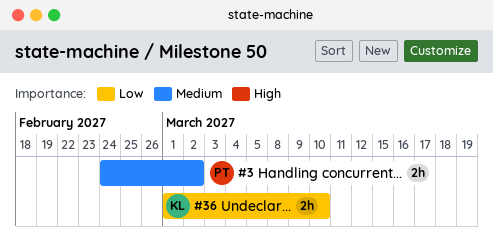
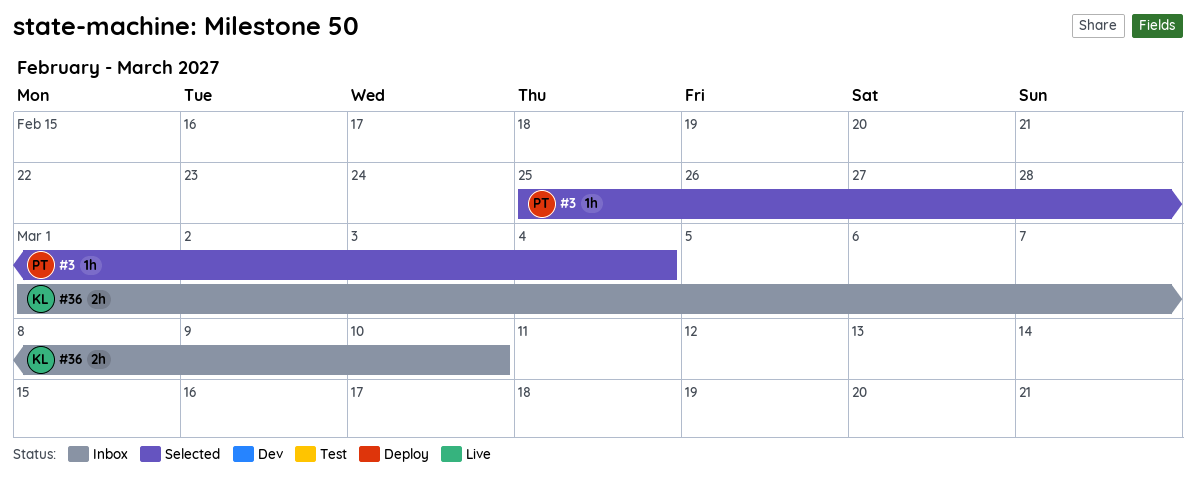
#3, estimate: 2h -> 1h
#3, start: Feb 24 -> Feb 25
#3, due: Mar 2 -> Mar 4

